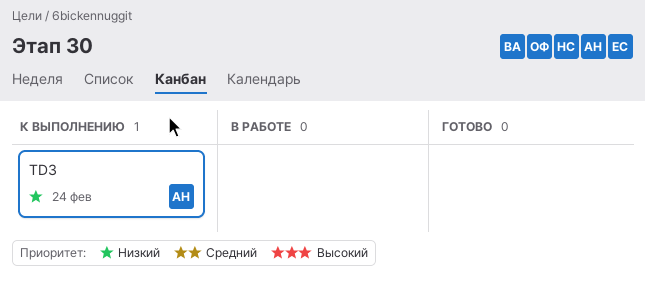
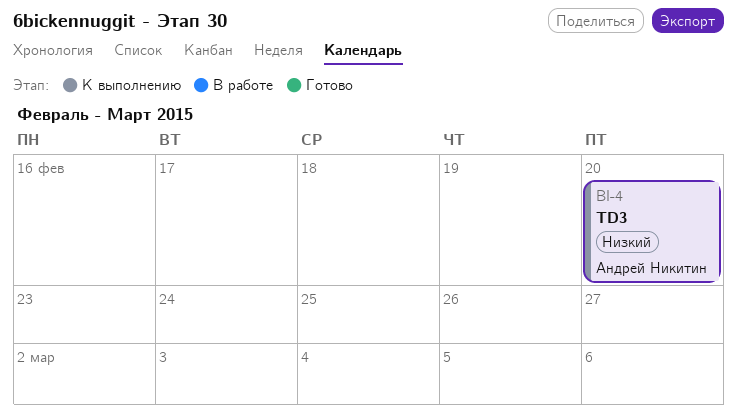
TD3, due: Feb 24 -> Feb 20

